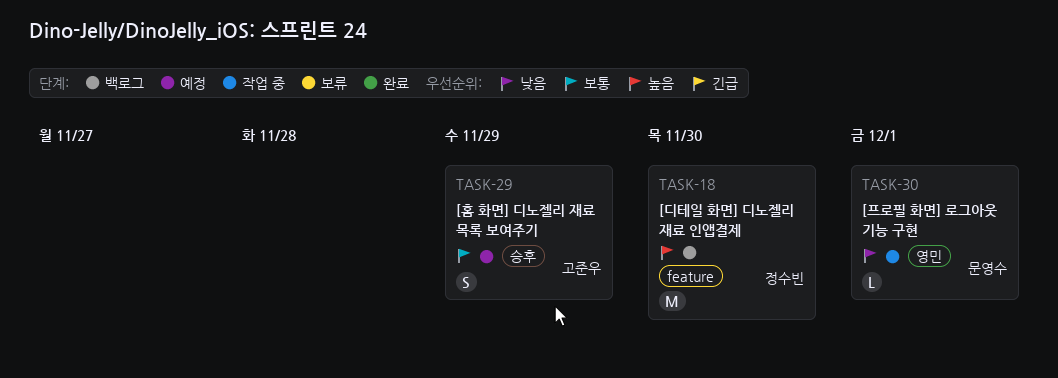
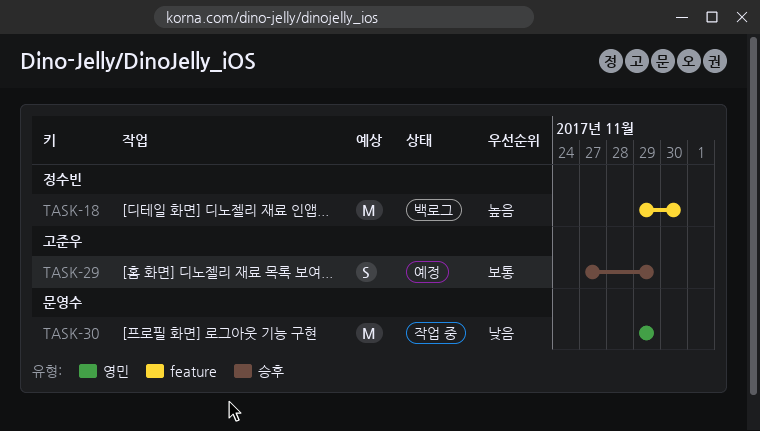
TASK-30, estimate: L -> M
TASK-30, due: Dec 1 -> Nov 29

